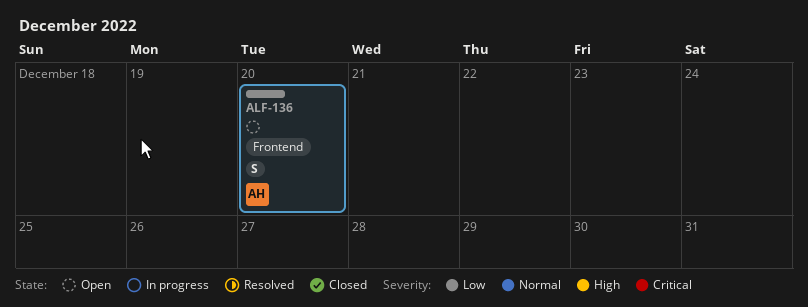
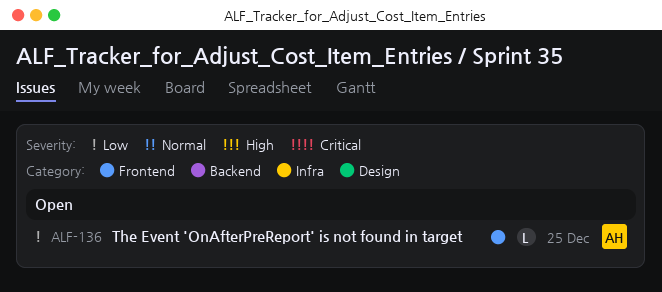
ALF-136, estimate: S -> L
ALF-136, due: Dec 20 -> Dec 25

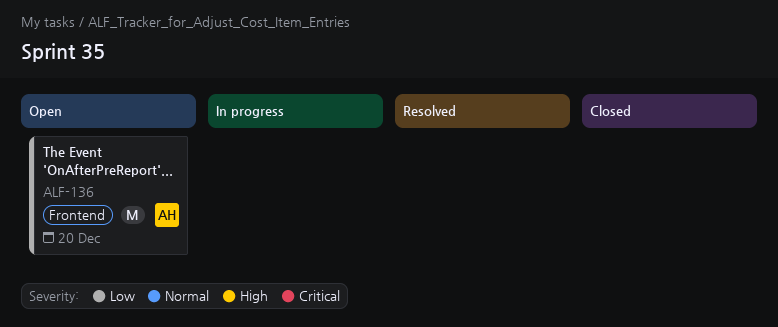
ALF-136, estimate: L -> M
ALF-136, due: Dec 25 -> Dec 20

